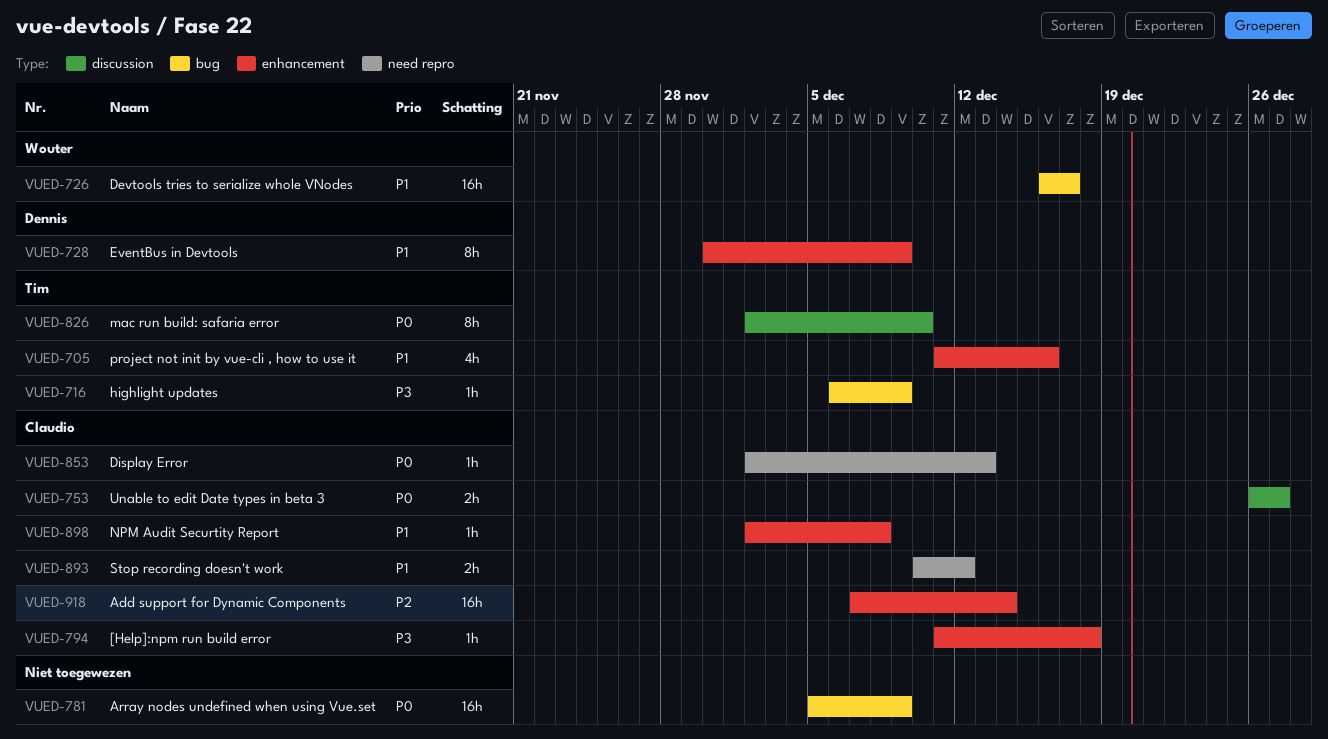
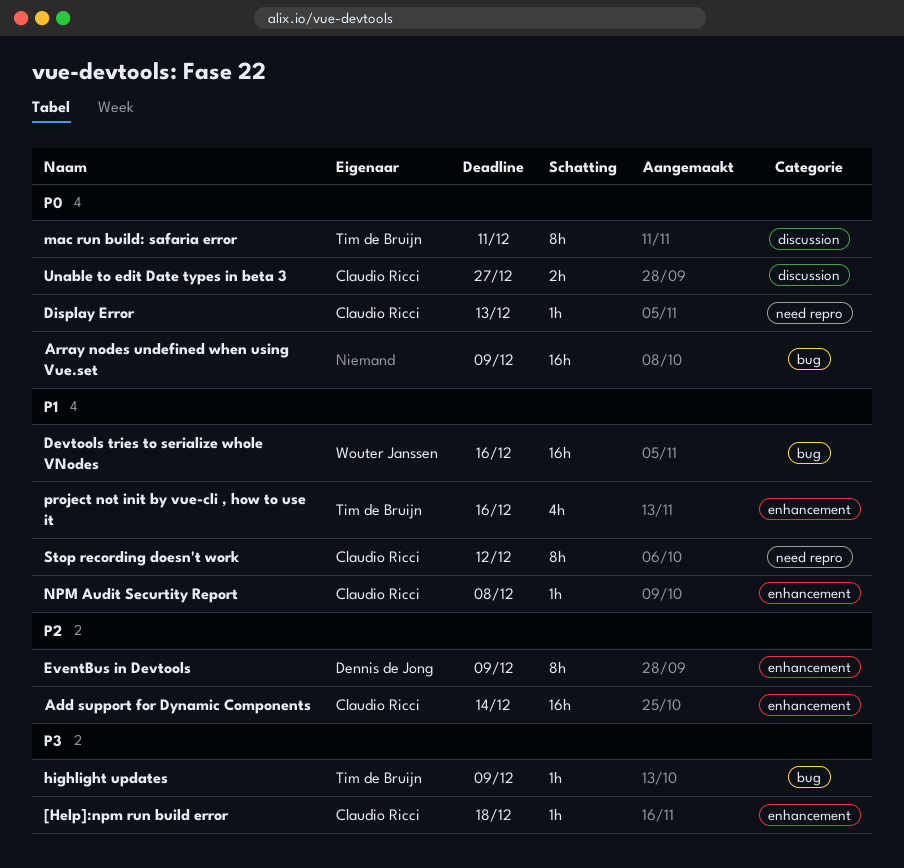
Devtools tries to serialize whole VNodes, due: Dec 17 -> Dec 16
EventBus in Devtools, priority: P1 -> P2
mac run build: safaria error, due: Dec 10 -> Dec 11
Stop recording doesn't work, estimate: 2h -> 8h

